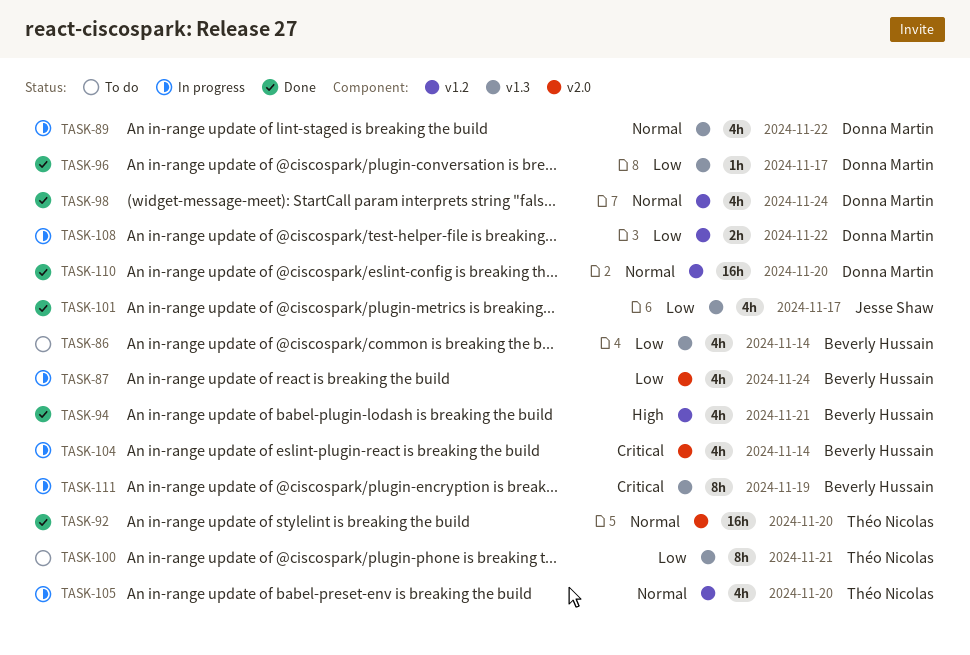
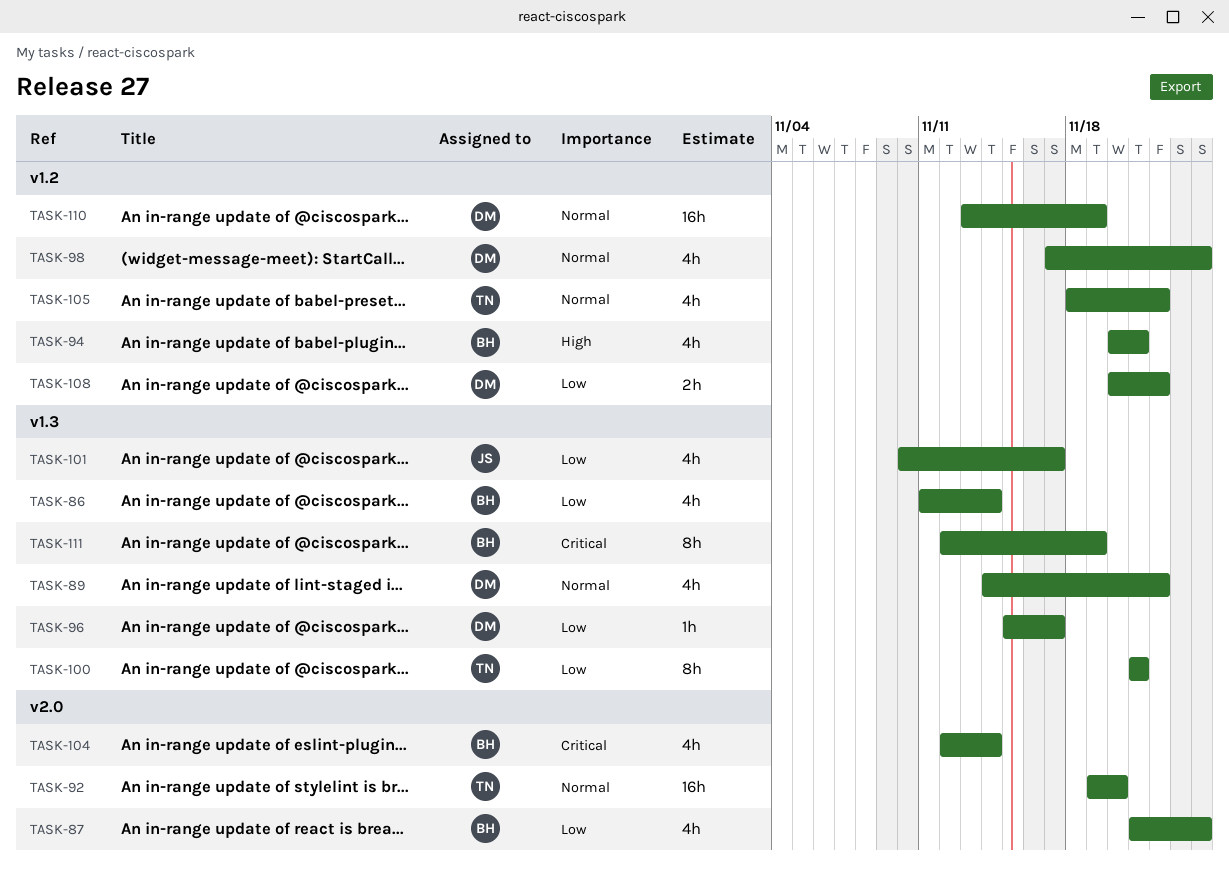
TASK-105, due: Nov 20 -> Nov 22
TASK-110, due: Nov 20 -> Nov 19

